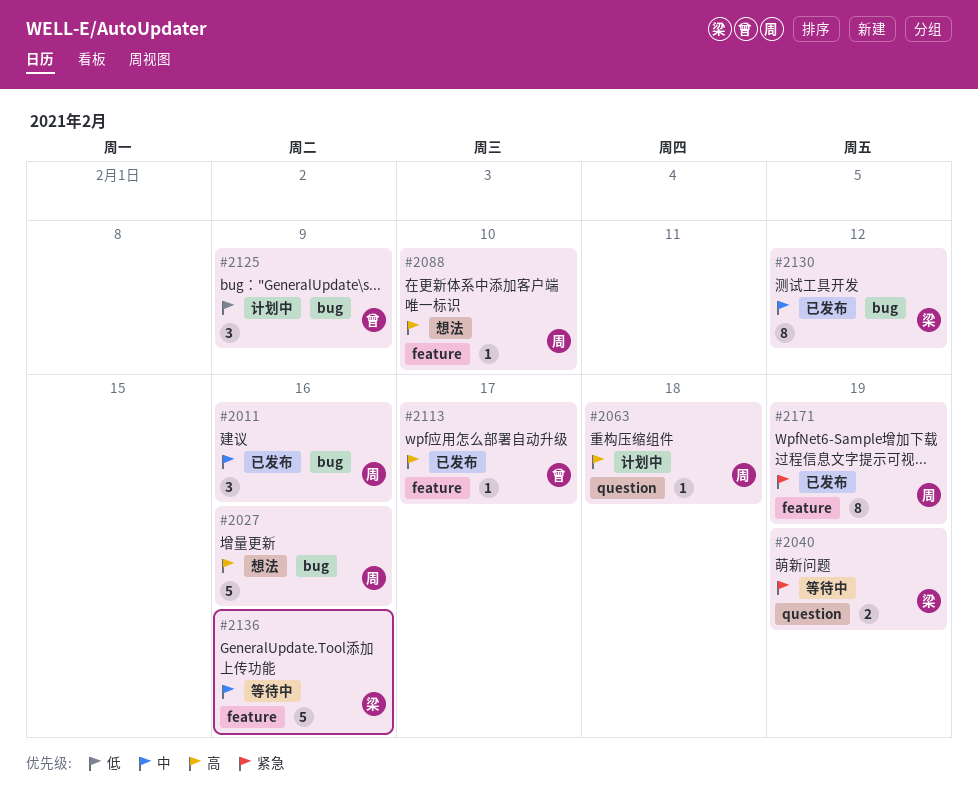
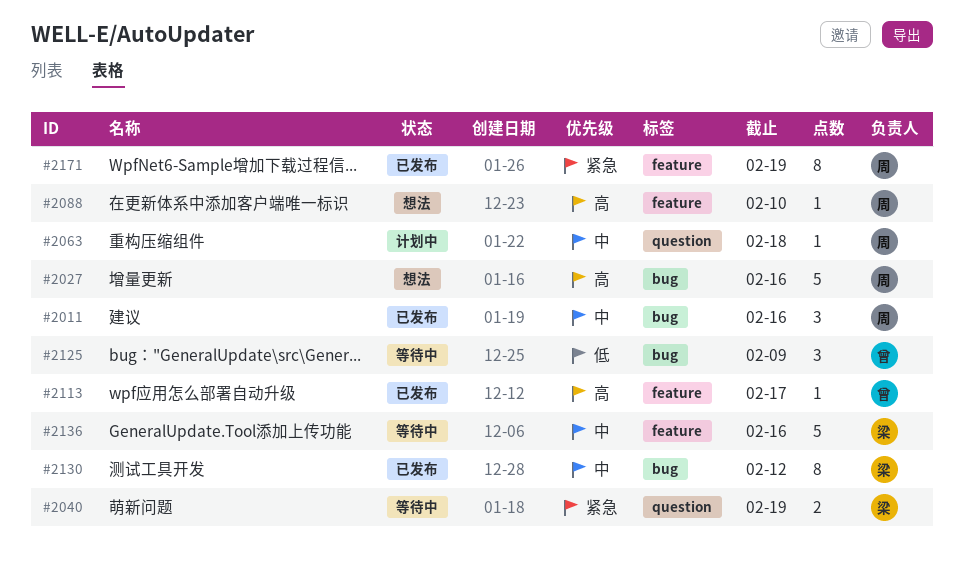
#2063, priority: 高 -> 中
#2125, status: 计划中 -> 等待中

